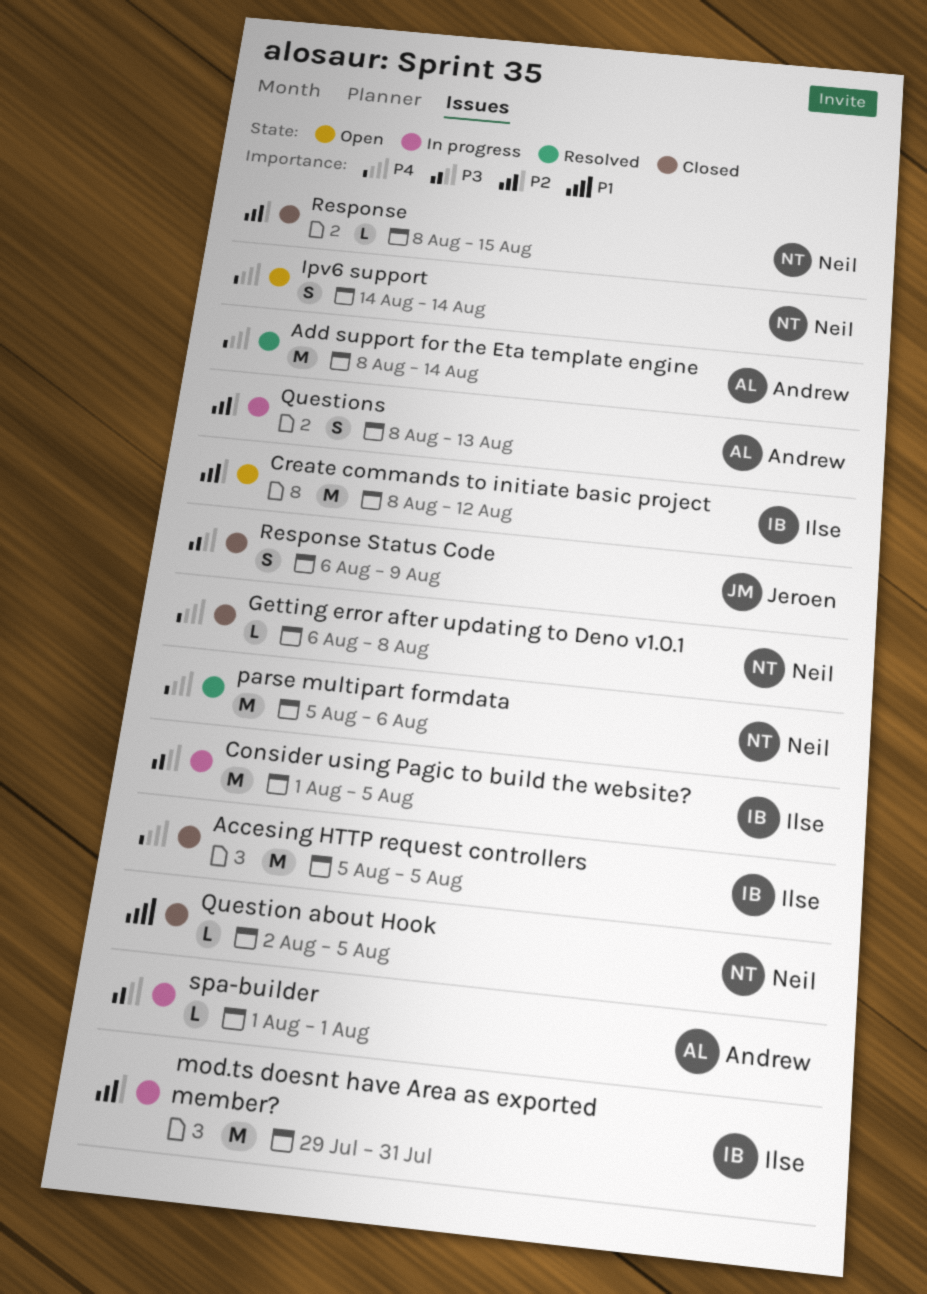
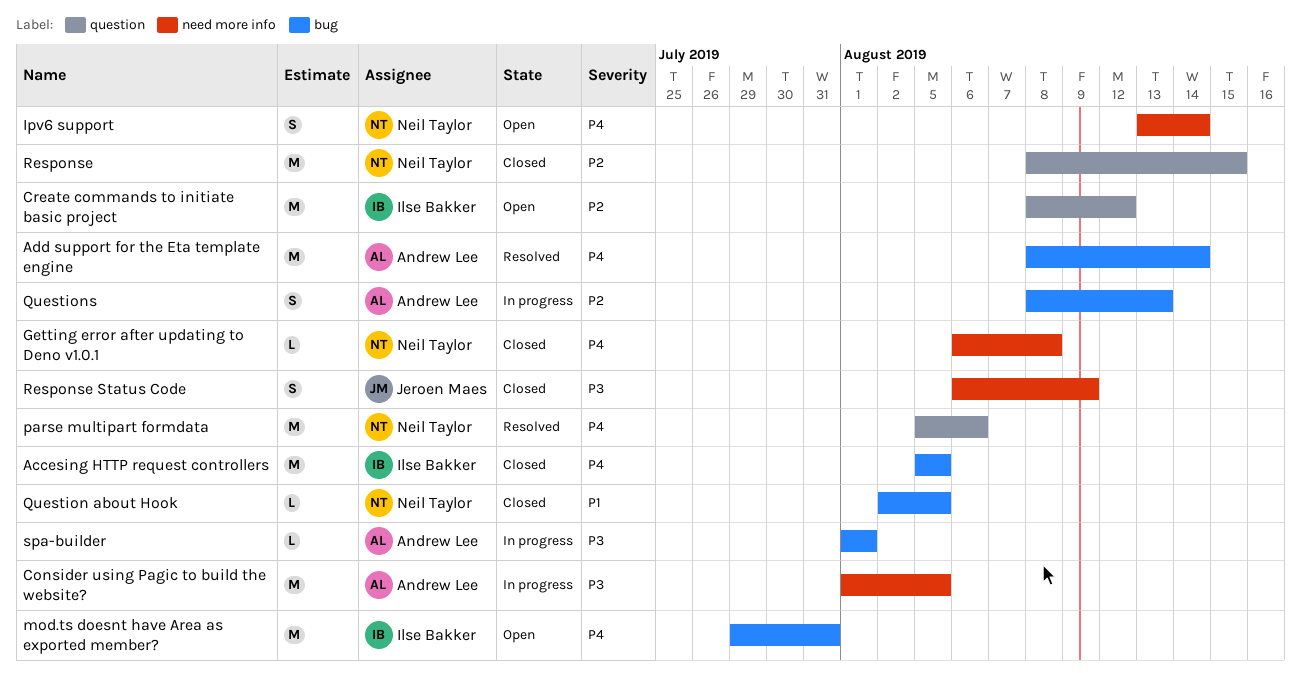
Consider using Pagic to build the website?, owner: Ilse Bakker -> Andrew Lee
Ipv6 support, start: Aug 14 -> Aug 13
mod.ts doesnt have Area as exported member?, status: In progress -> Open
mod.ts doesnt have Area as exported member?, priority: P2 -> P4
Response, estimate: L -> M

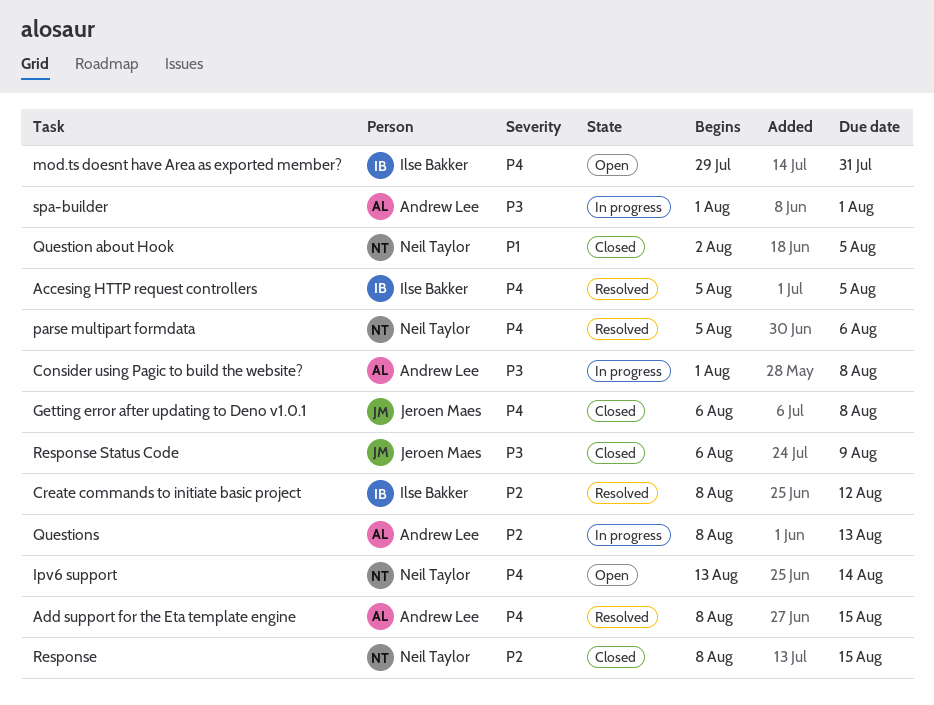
Accesing HTTP request controllers, status: Closed -> Resolved
Add support for the Eta template engine, due: Aug 14 -> Aug 15
Consider using Pagic to build the website?, due: Aug 5 -> Aug 8
Create commands to initiate basic project, status: Open -> Resolved
Getting error after updating to Deno v1.0.1, owner: Neil Taylor -> Jeroen Maes

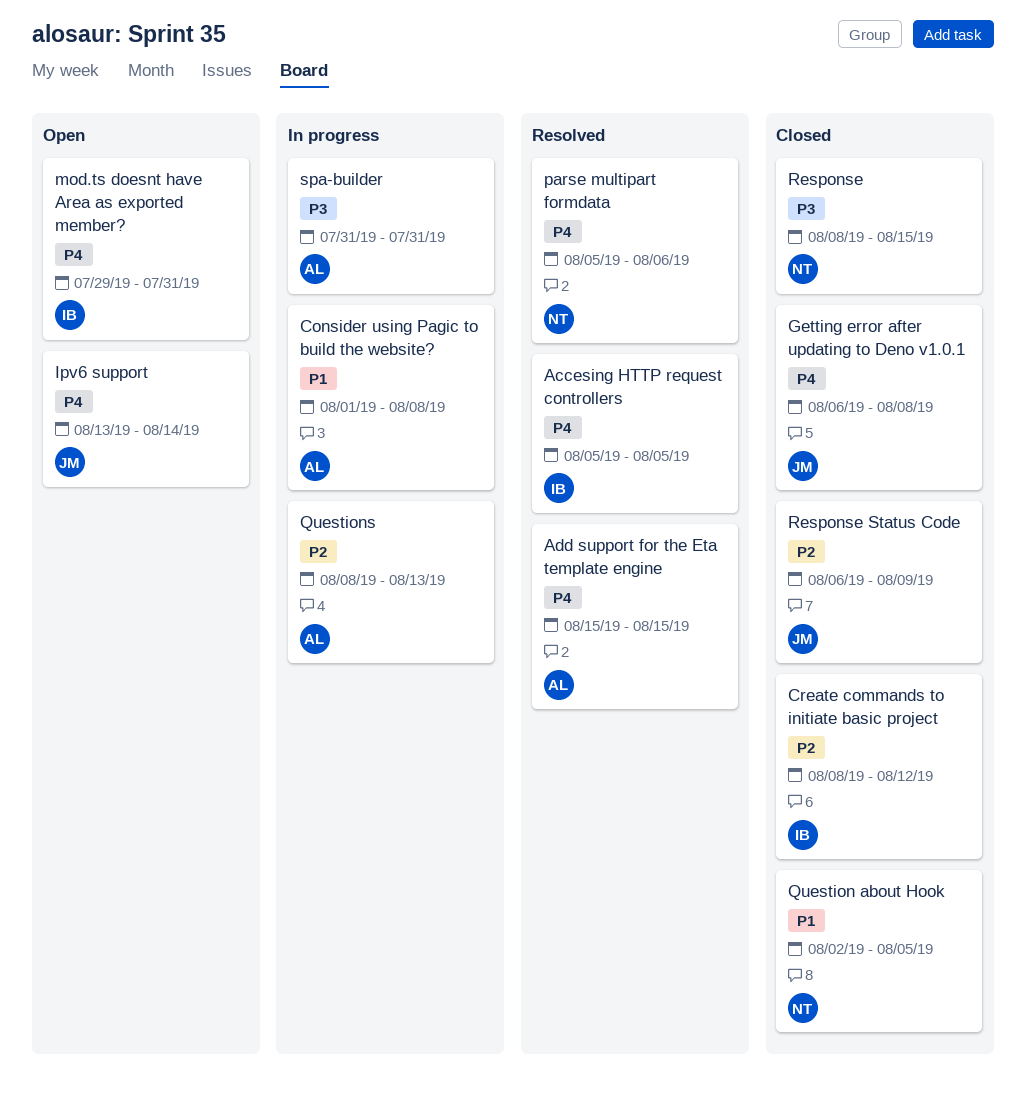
Add support for the Eta template engine, start: Aug 8 -> Aug 15
Consider using Pagic to build the website?, priority: P3 -> P1
Create commands to initiate basic project, status: Resolved -> Closed
Ipv6 support, owner: Neil Taylor -> Jeroen Maes
Response, priority: P2 -> P3
Response Status Code, priority: P3 -> P2
spa-builder, start: Aug 1 -> Jul 31
spa-builder, due: Aug 1 -> Jul 31

